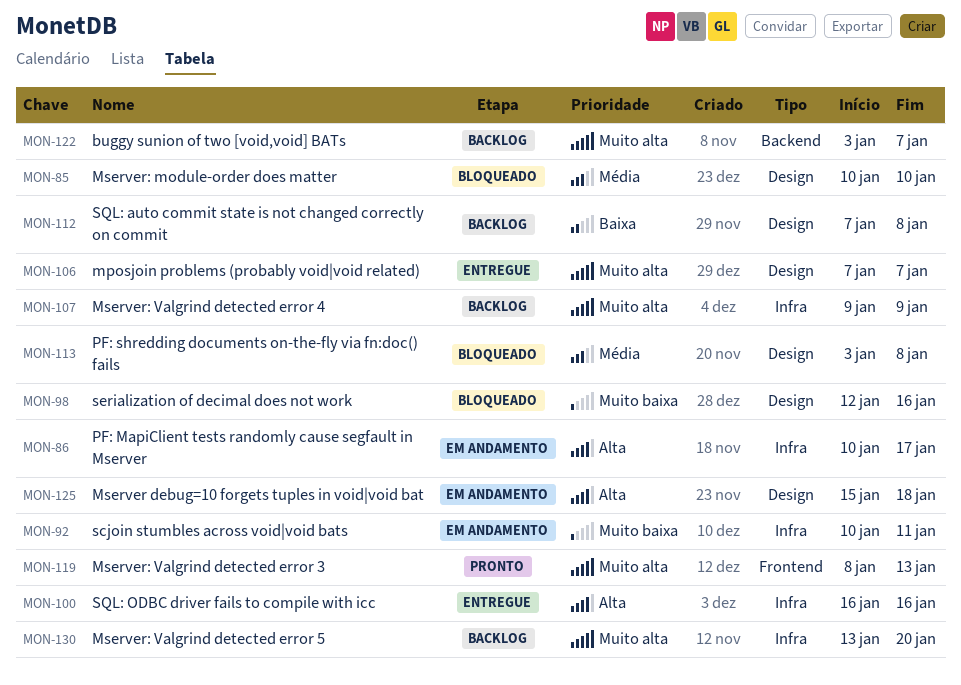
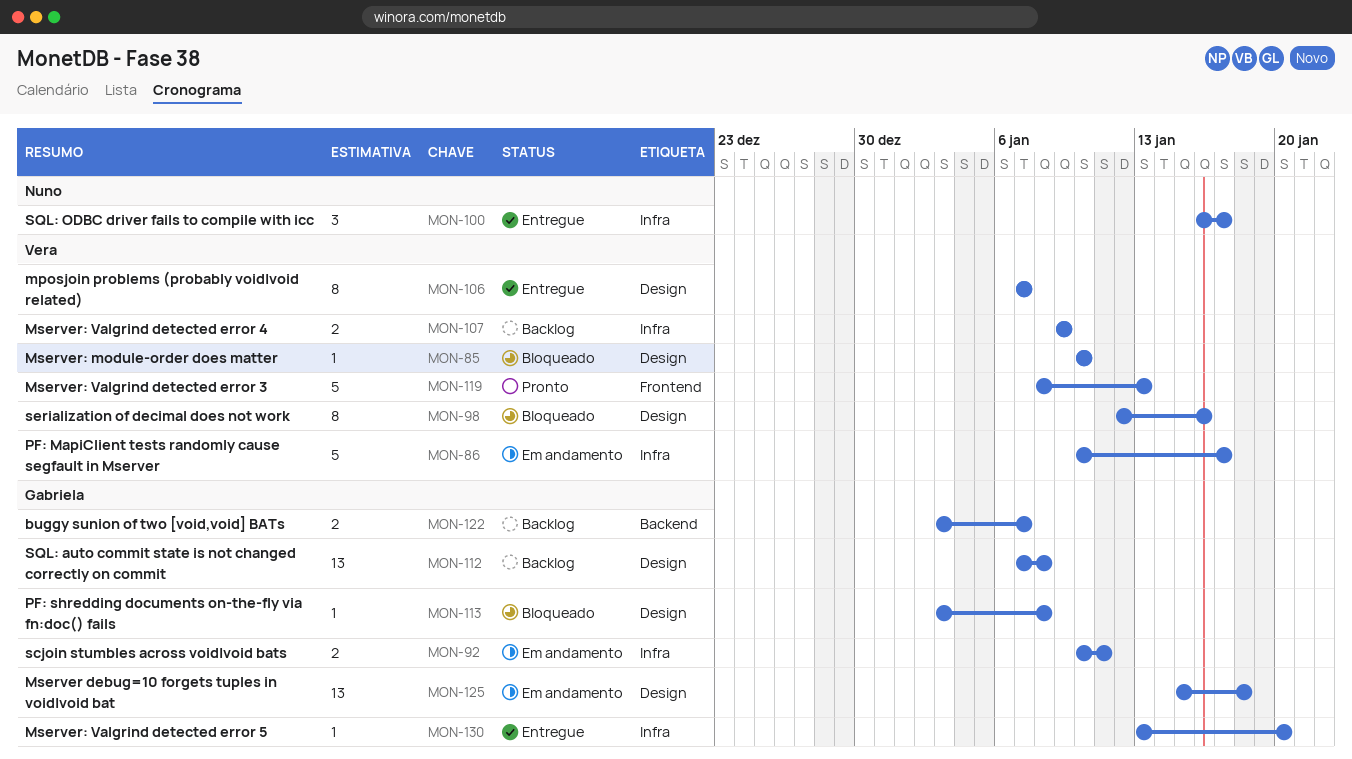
MON-100, due: Jan 16 -> Jan 17
MON-130, status: Backlog -> Entregue

